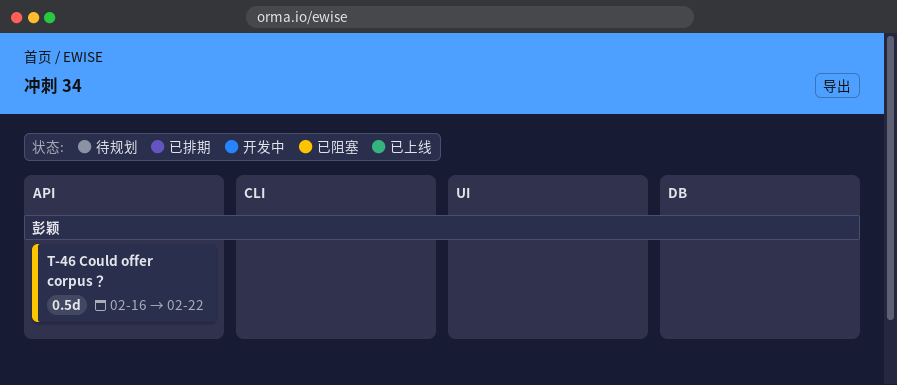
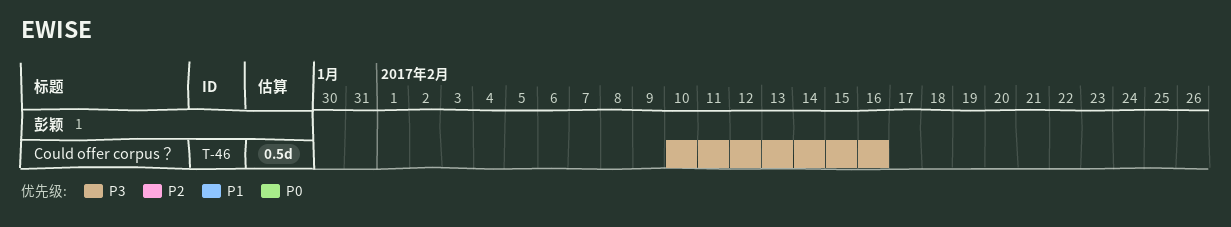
T-46, start: Feb 16 -> Feb 10
T-46, due: Feb 22 -> Feb 16

